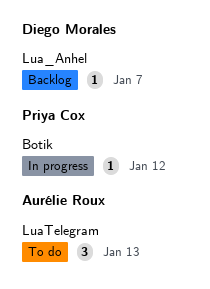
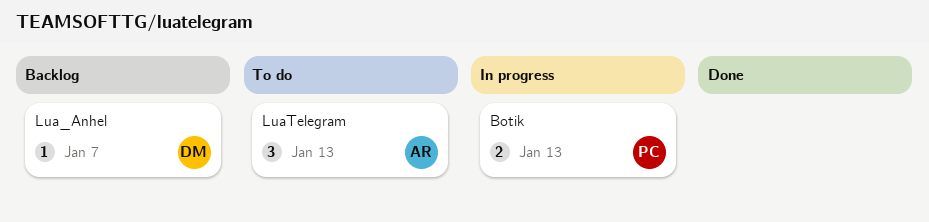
Botik, estimate: 1 -> 2
Botik, due: Jan 12 -> Jan 13

